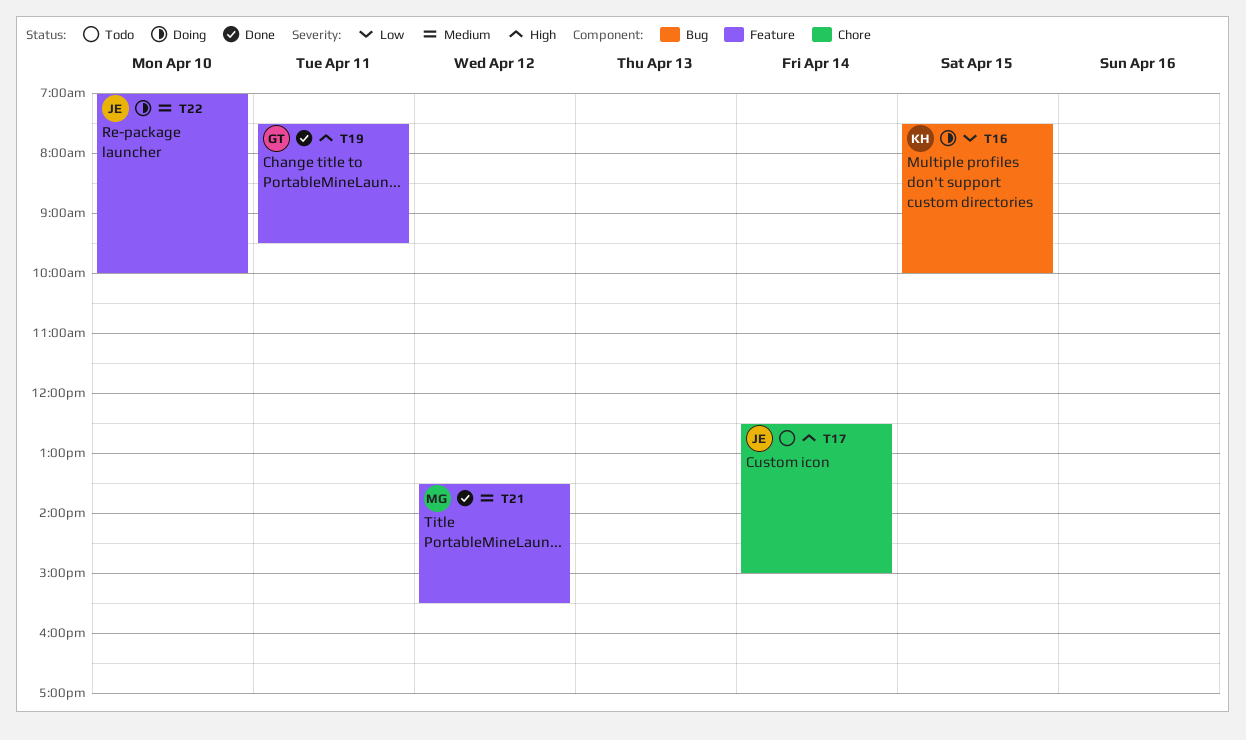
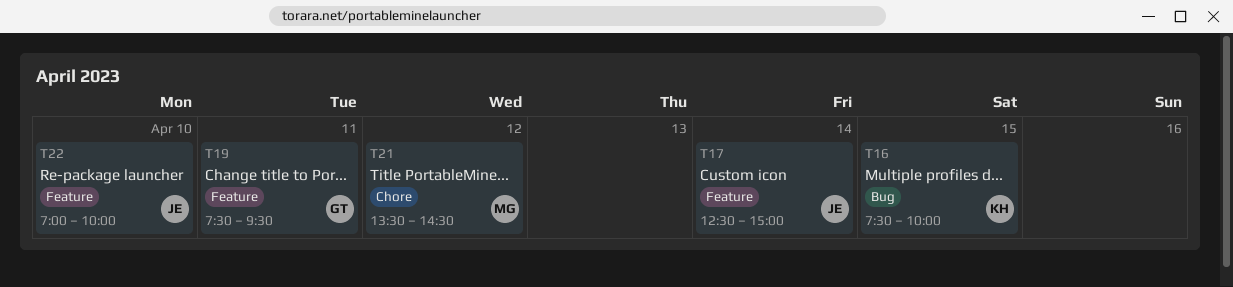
T17, label: Chore -> Feature
T21, label: Feature -> Chore
T21, ends: 15:30 -> 14:30

